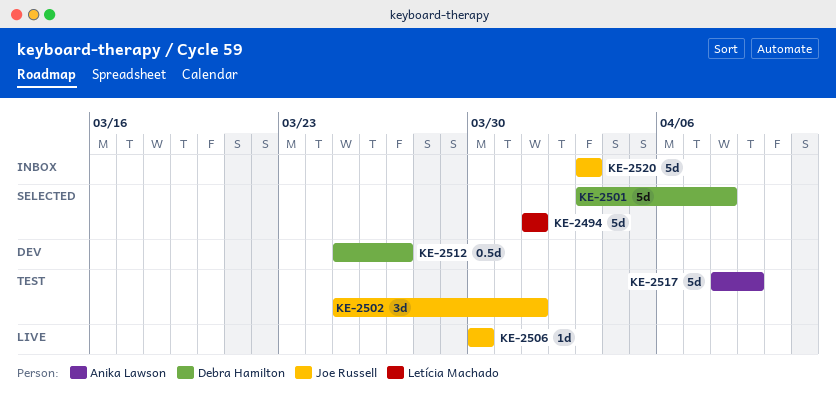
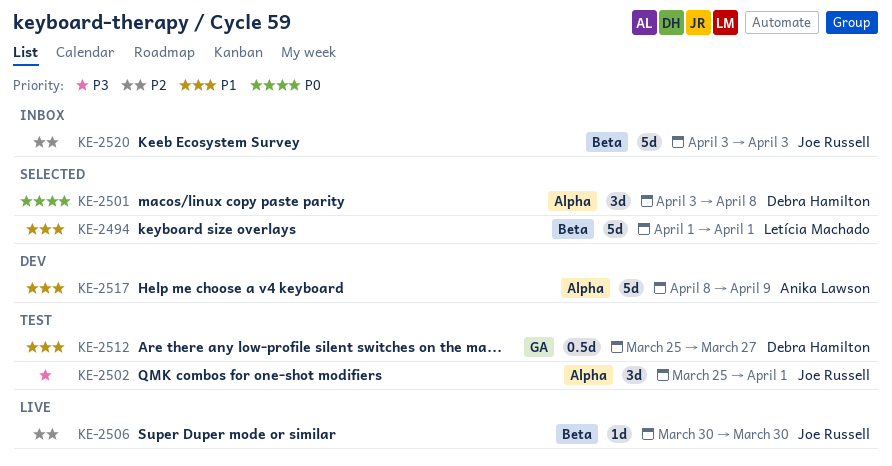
KE-2501, estimate: 5d -> 3d
KE-2512, status: Dev -> Test
KE-2517, status: Test -> Dev

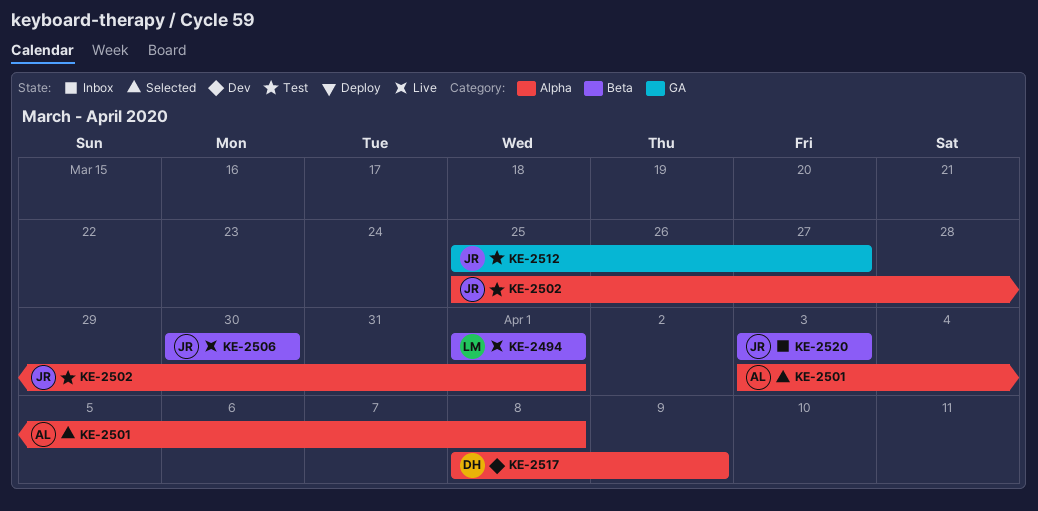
KE-2494, status: Selected -> Live
KE-2501, owner: Debra Hamilton -> Anika Lawson
KE-2512, owner: Debra Hamilton -> Joe Russell
KE-2517, owner: Anika Lawson -> Debra Hamilton

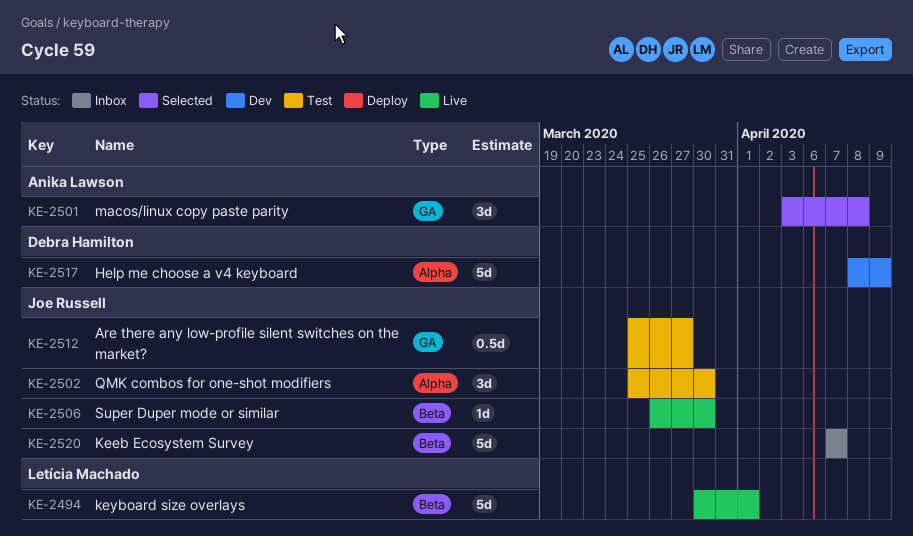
KE-2494, start: Apr 1 -> Mar 30
KE-2501, label: Alpha -> GA
KE-2502, due: Apr 1 -> Mar 30
KE-2506, start: Mar 30 -> Mar 26
KE-2520, start: Apr 3 -> Apr 7
KE-2520, due: Apr 3 -> Apr 7

